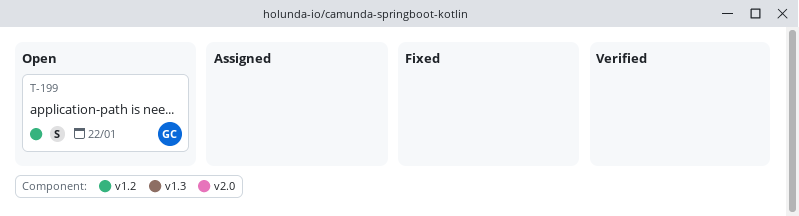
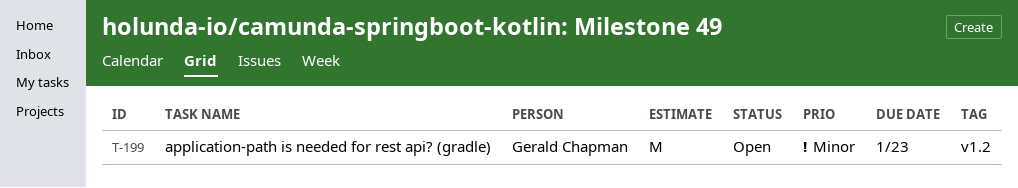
T-199, estimate: S -> M
T-199, due: Jan 22 -> Jan 23

